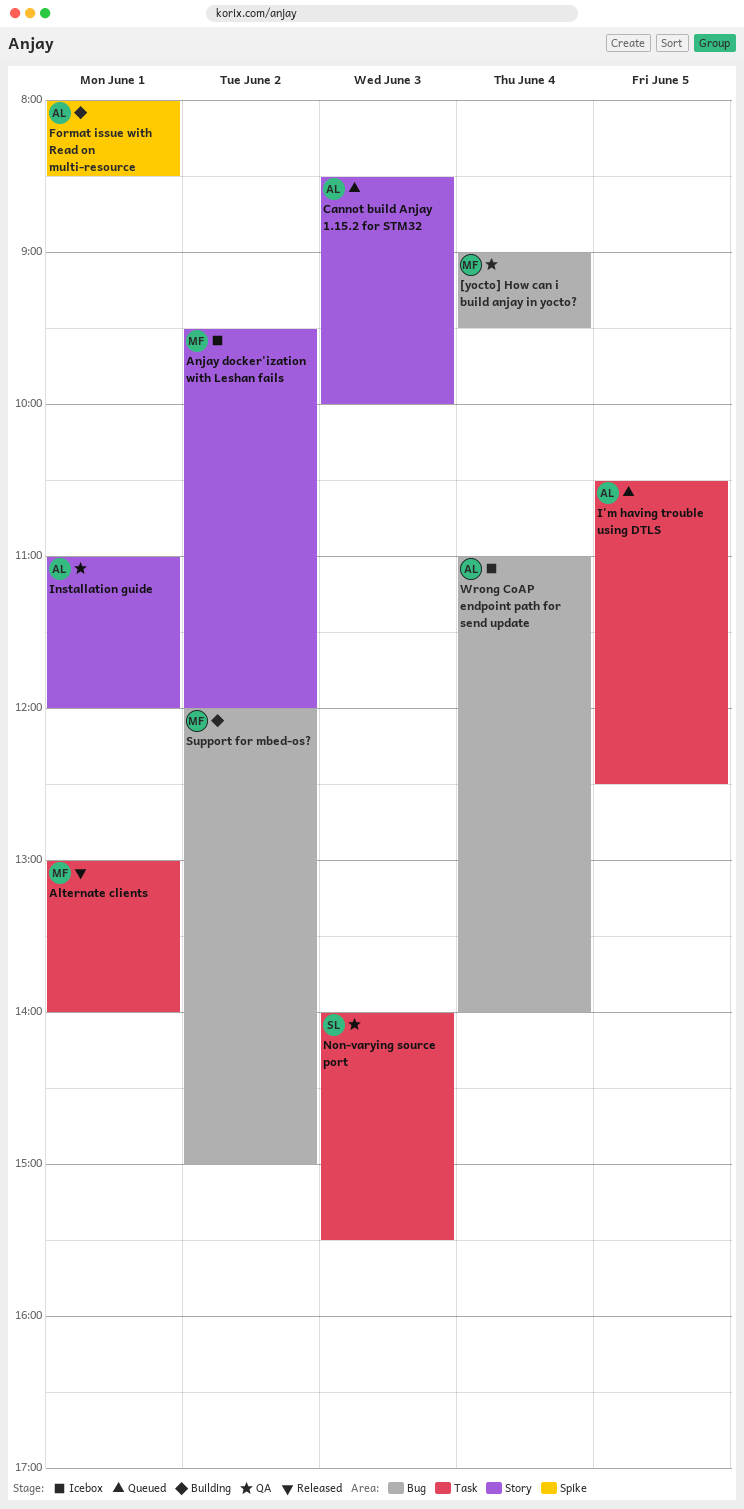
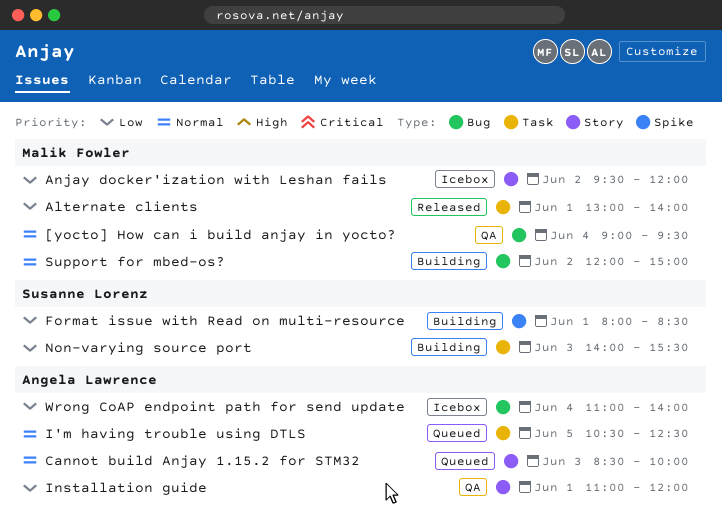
Format issue with Read on multi-resource, owner: Angela Lawrence -> Susanne Lorenz
Non-varying source port, status: QA -> Building

